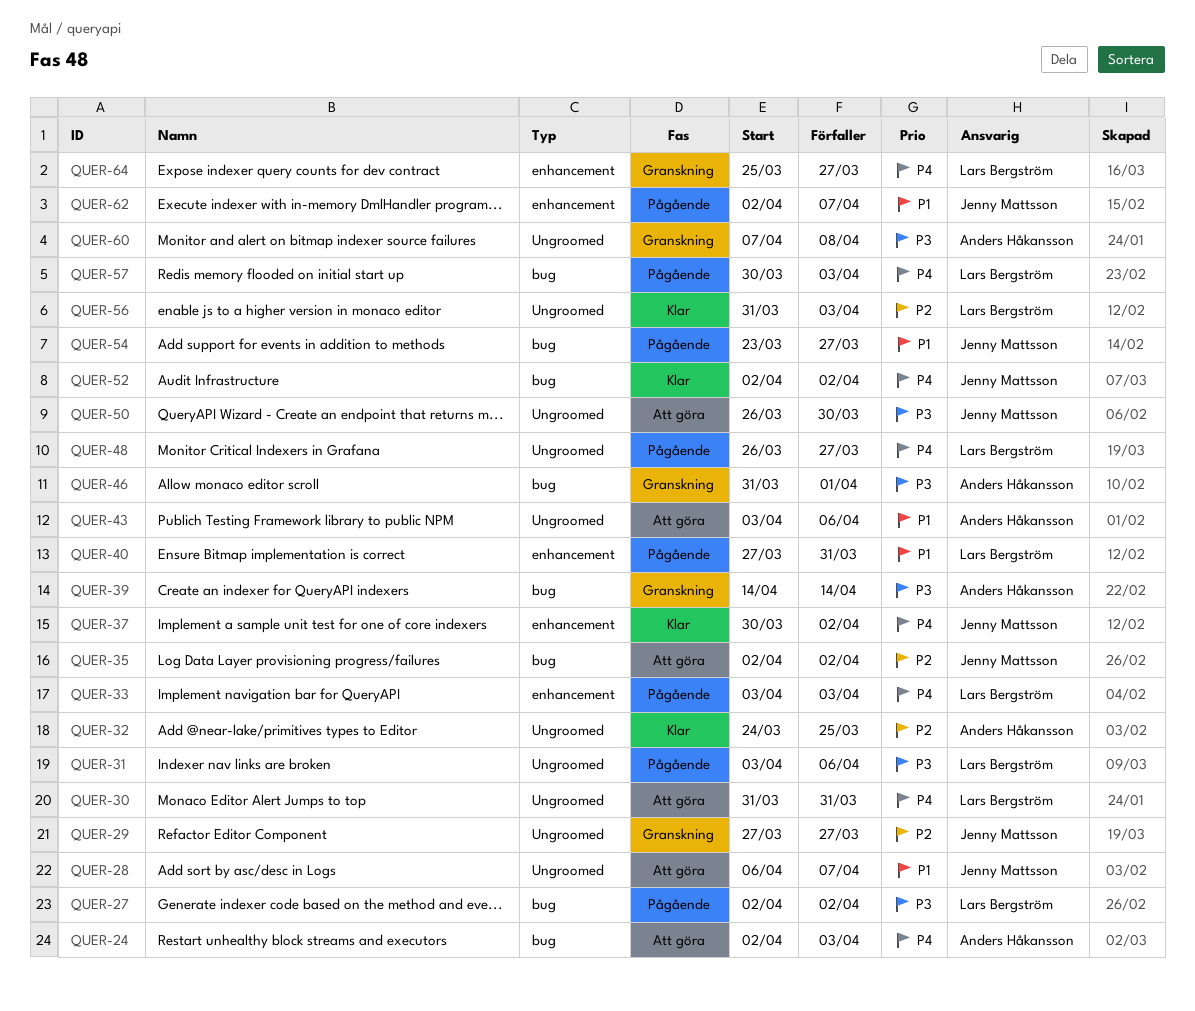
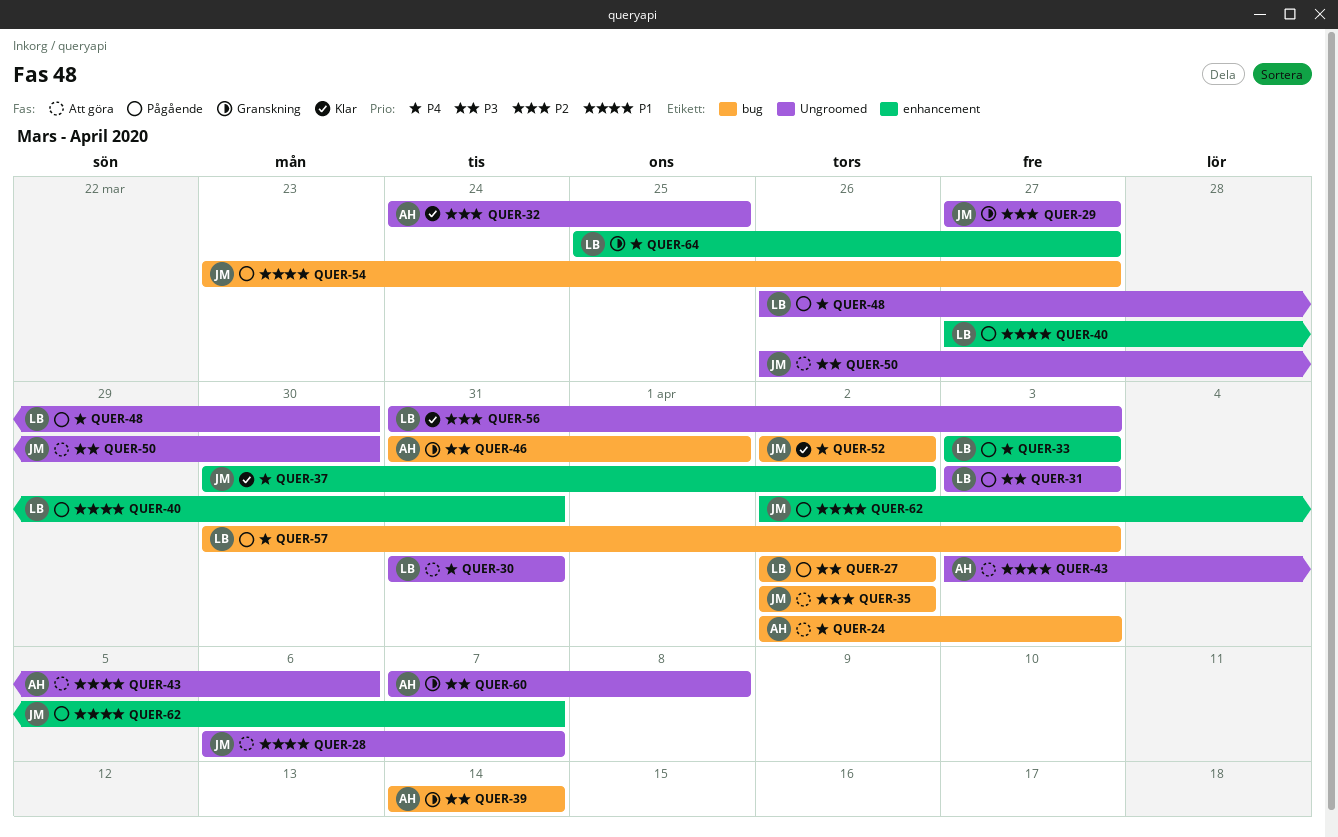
QUER-31, due: Apr 6 -> Apr 3
QUER-48, due: Mar 27 -> Mar 30

